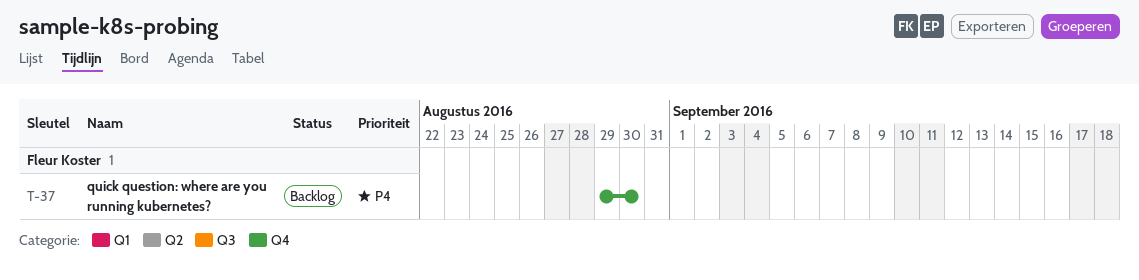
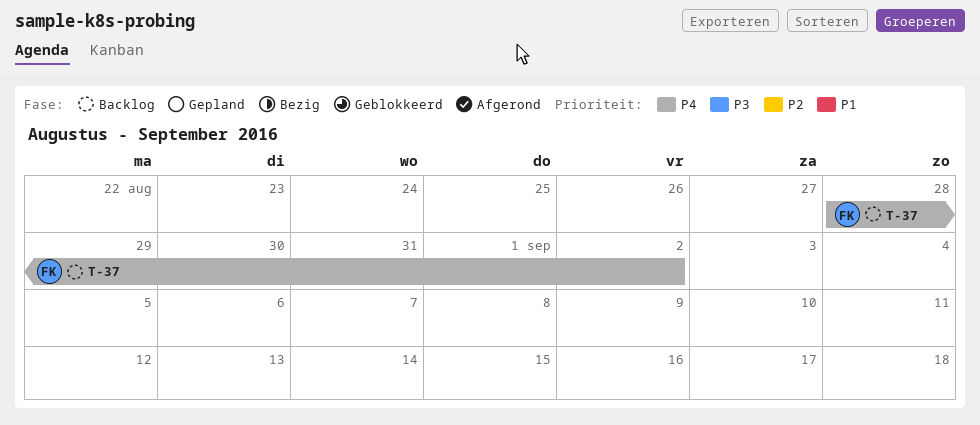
T-37, start: Aug 29 -> Aug 28
T-37, due: Aug 30 -> Sep 2

